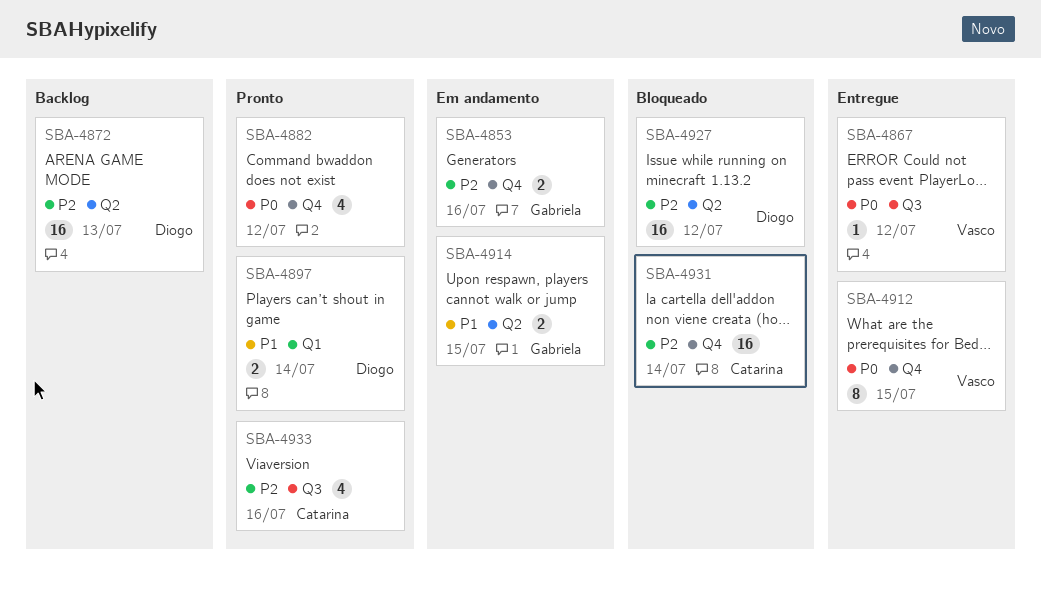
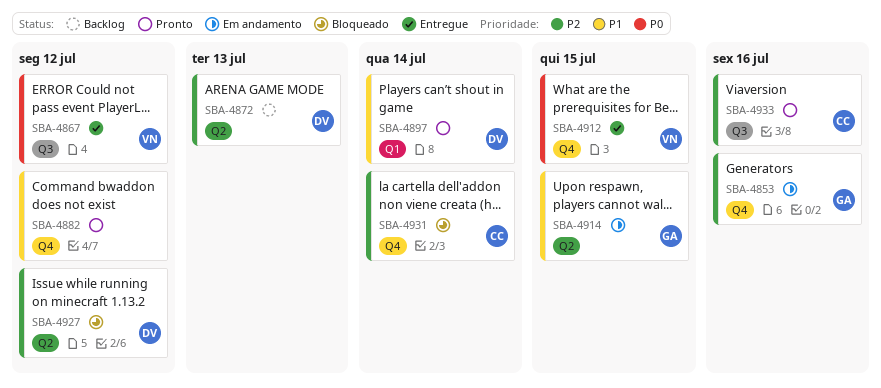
SBA-4882, priority: P0 -> P1

